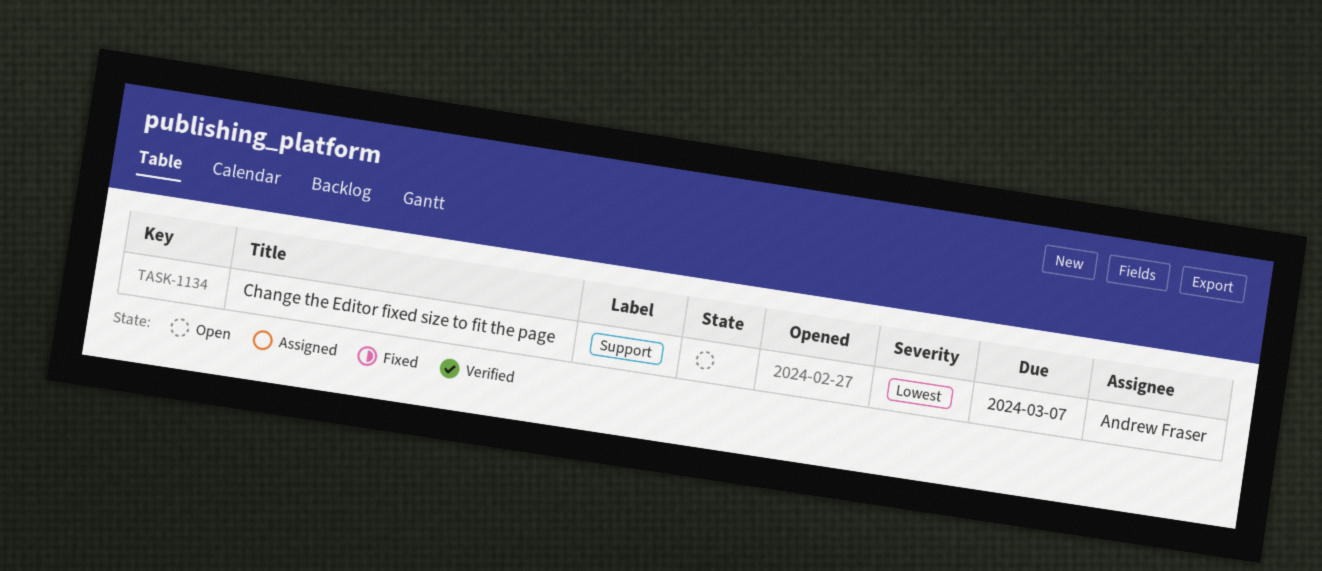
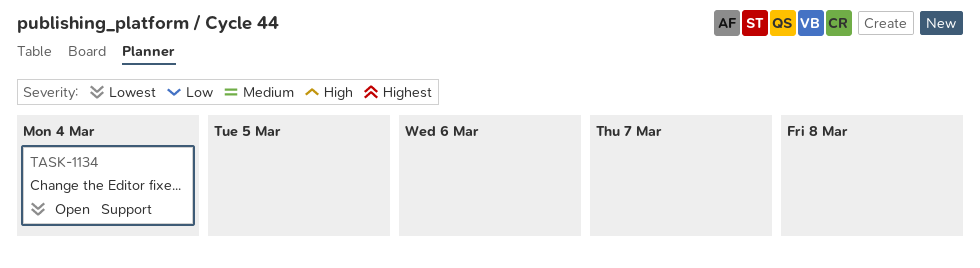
TASK-1134, due: Mar 7 -> Mar 4

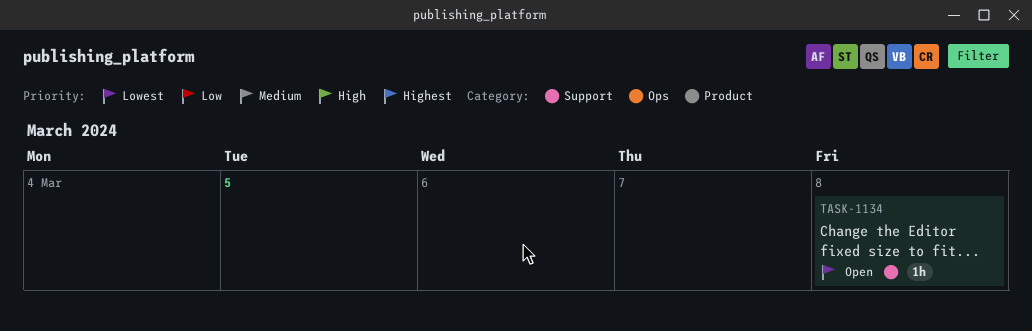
TASK-1134, due: Mar 4 -> Mar 8

